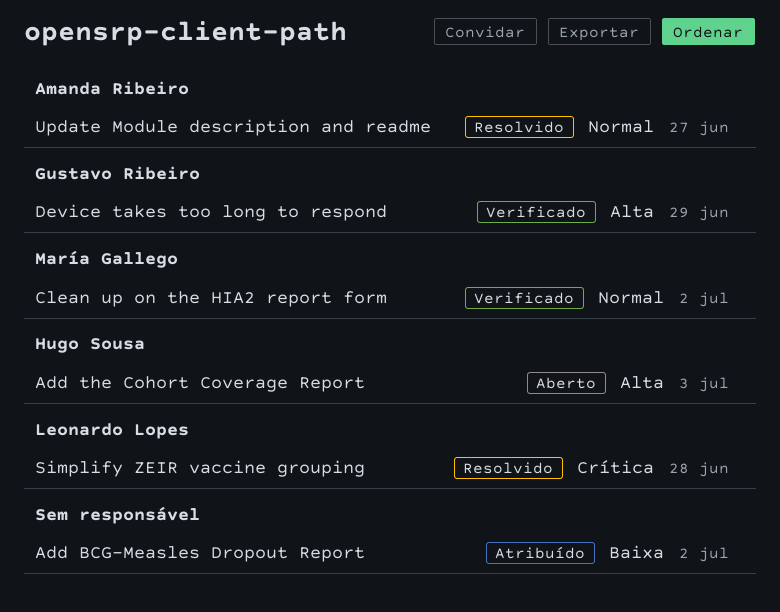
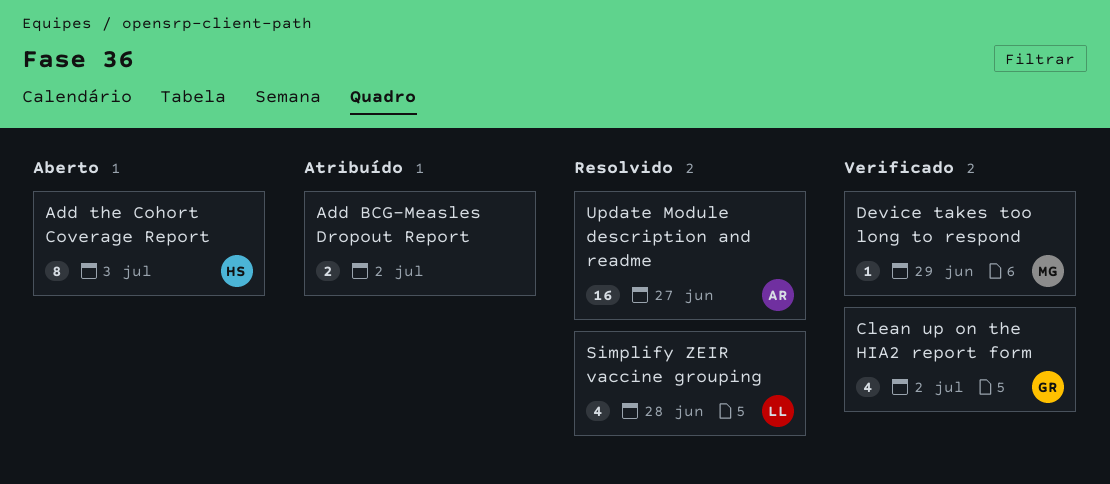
Clean up on the HIA2 report form, owner: María Gallego -> Gustavo Ribeiro
Device takes too long to respond, owner: Gustavo Ribeiro -> María Gallego

